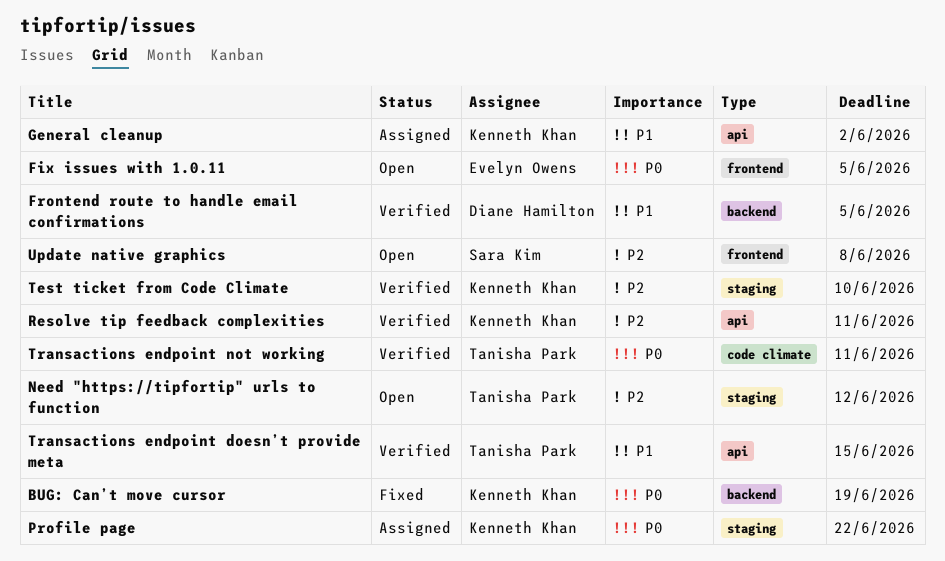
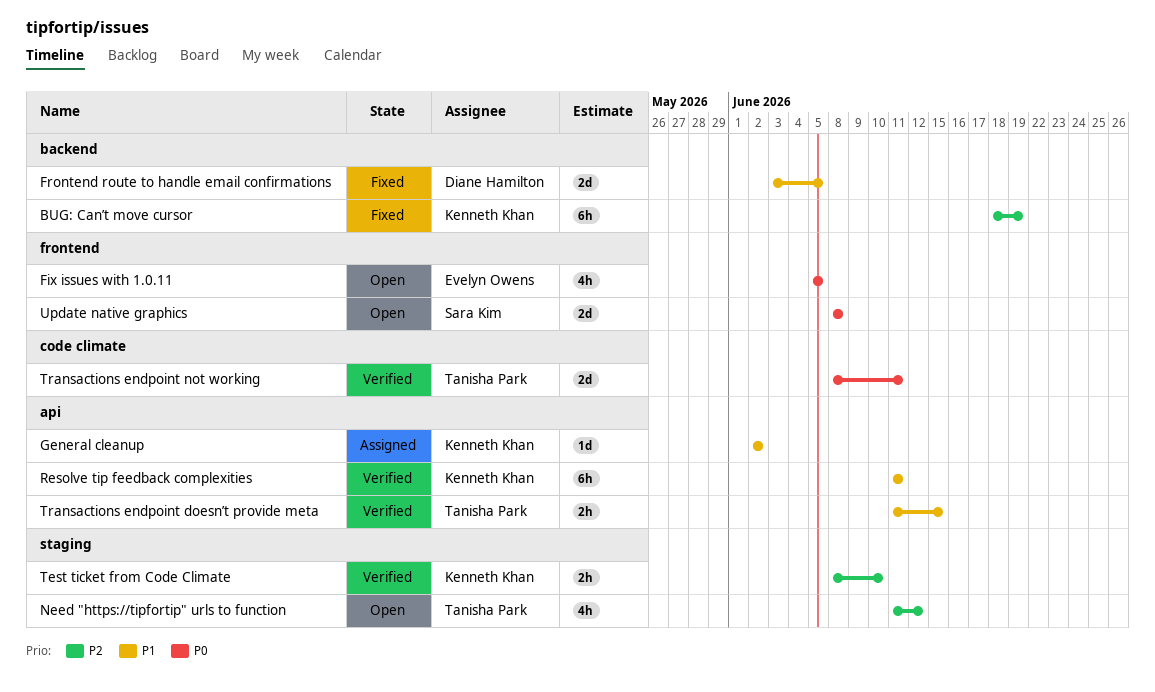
BUG: Can’t move cursor, priority: P0 -> P2
Frontend route to handle email confirmations, status: Verified -> Fixed
Profile page: present -> none
Resolve tip feedback complexities, priority: P2 -> P1
Update native graphics, priority: P2 -> P0

